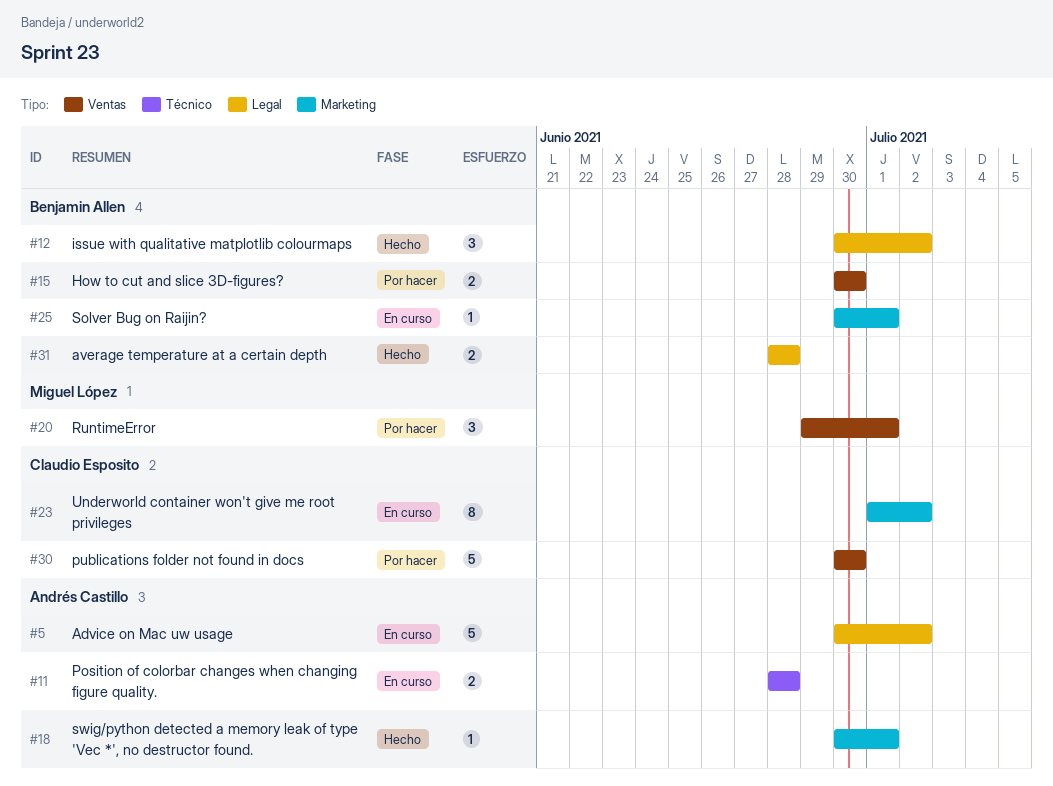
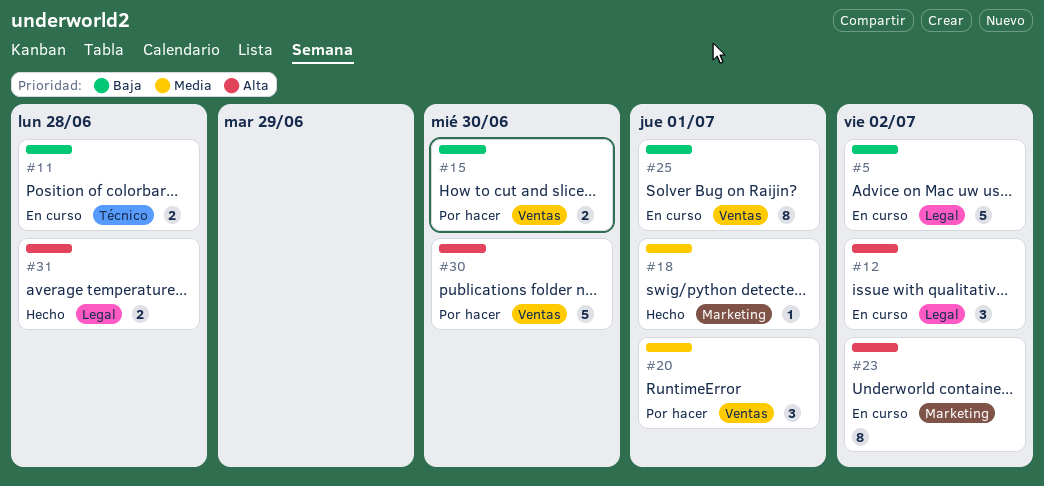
#12, status: Hecho -> En curso
#25, label: Marketing -> Ventas
#25, estimate: 1 -> 8

